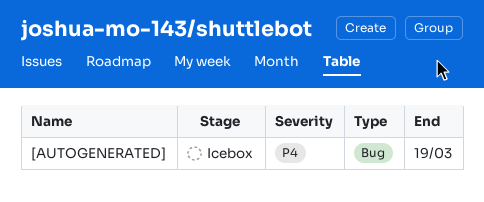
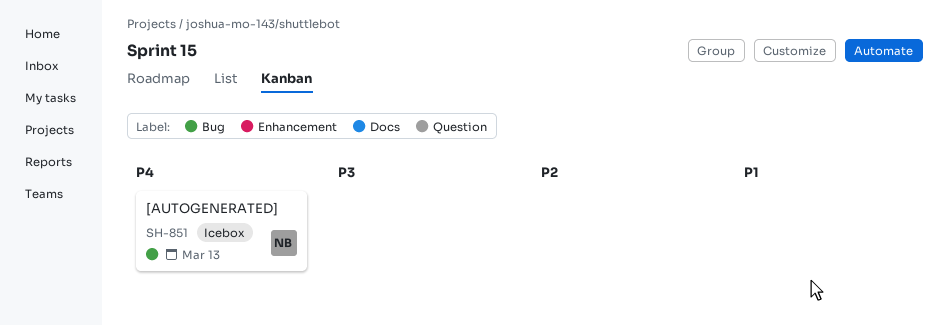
[AUTOGENERATED], due: Mar 19 -> Mar 13

